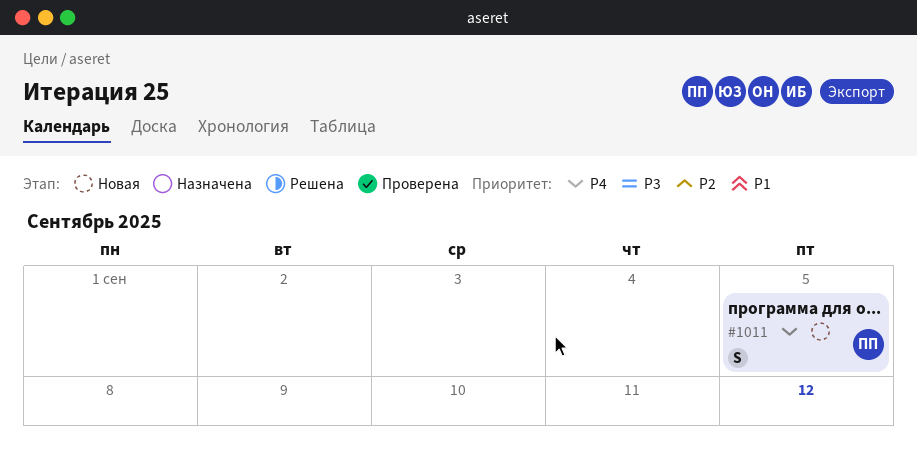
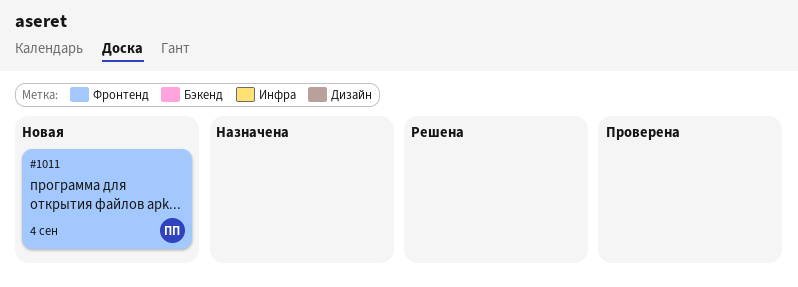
#1011, due: Sep 5 -> Sep 4

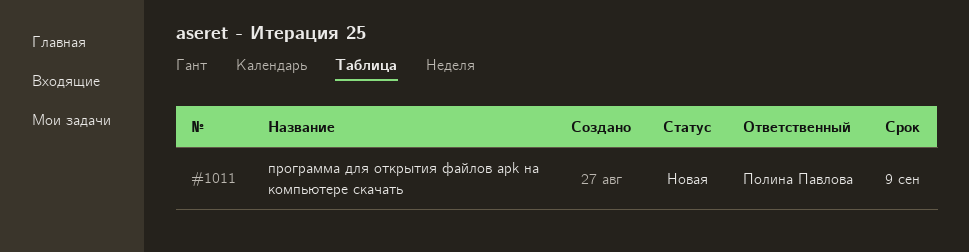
#1011, due: Sep 4 -> Sep 9

